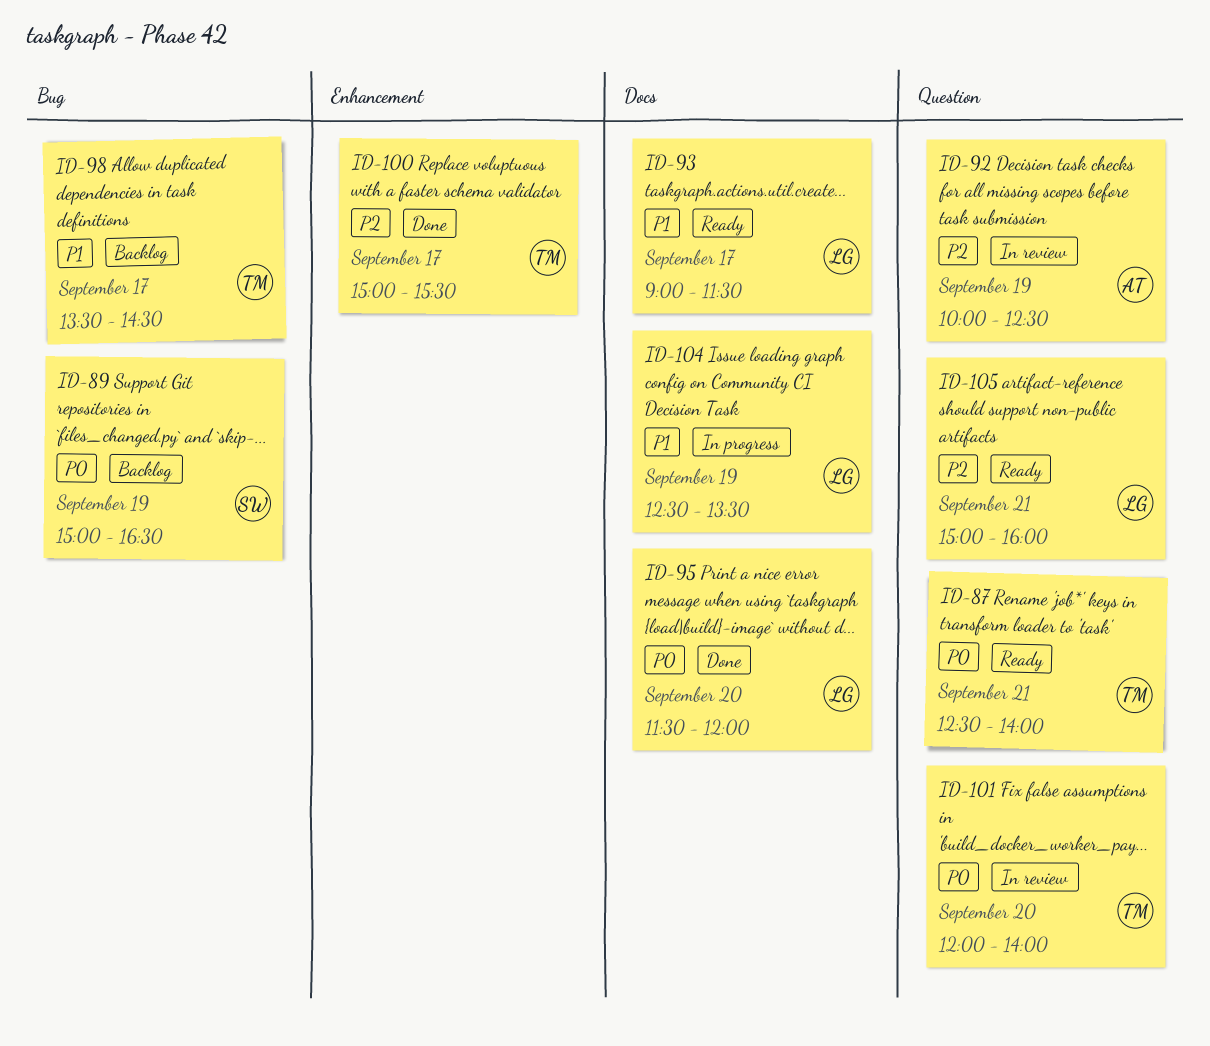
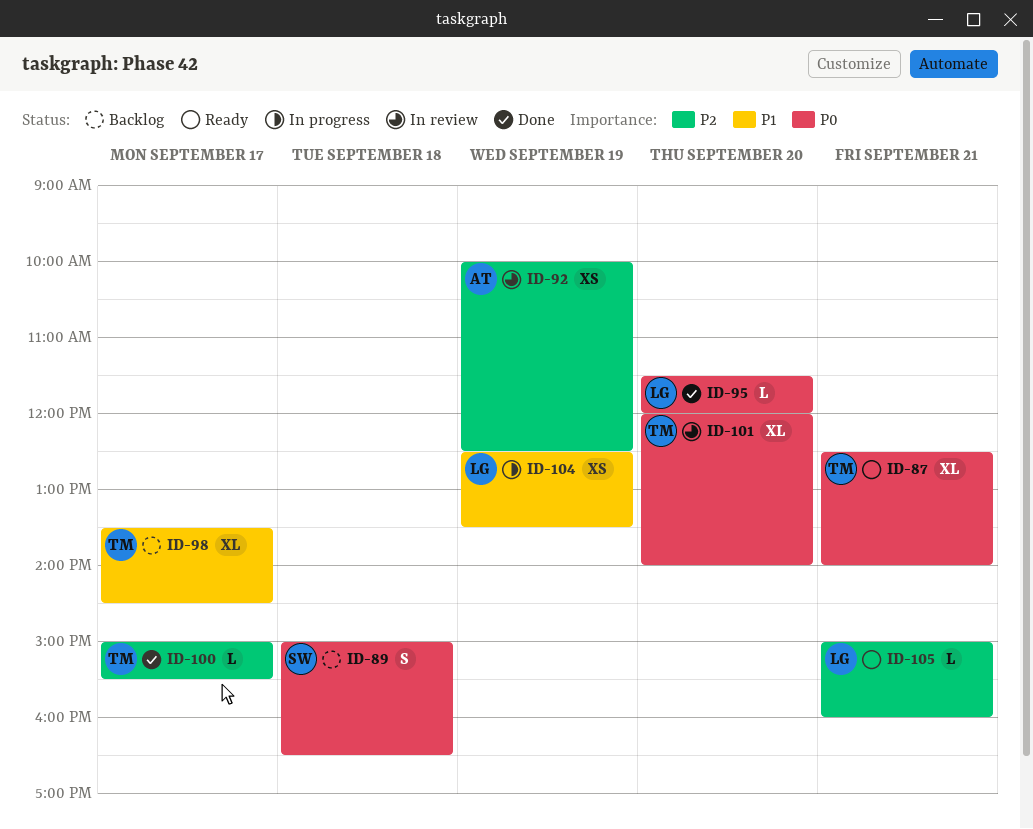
ID-89, day: Sep 19 -> Sep 18
ID-93: present -> none

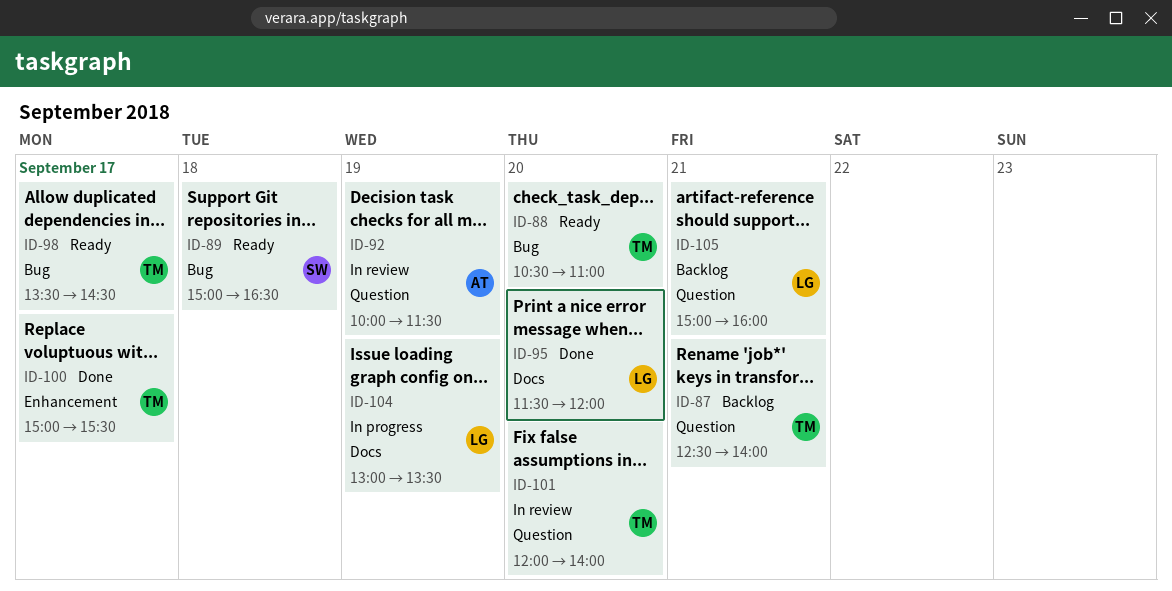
ID-87, status: Ready -> Backlog
ID-88: none -> present
ID-89, status: Backlog -> Ready
ID-92, ends: 12:30 -> 11:30
ID-98, status: Backlog -> Ready
ID-104, begins: 12:30 -> 13:00
ID-105, status: Ready -> Backlog

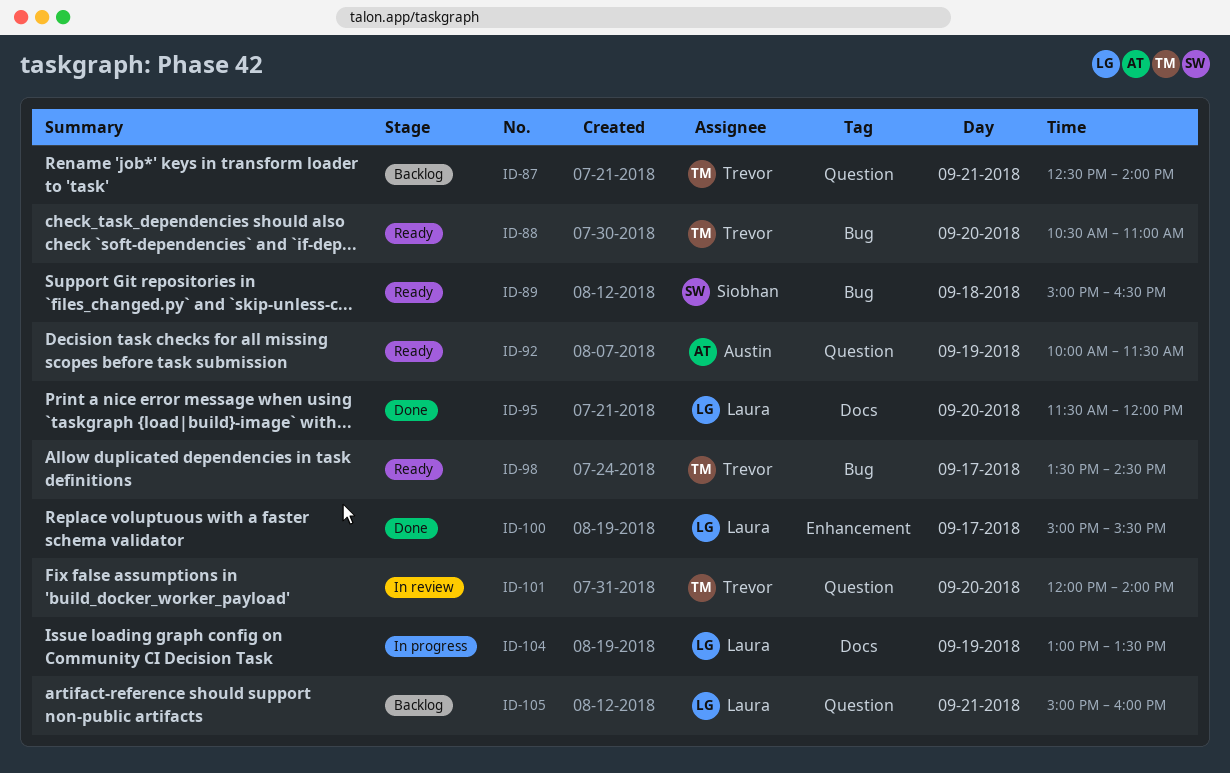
ID-92, status: In review -> Ready
ID-100, owner: Trevor -> Laura

